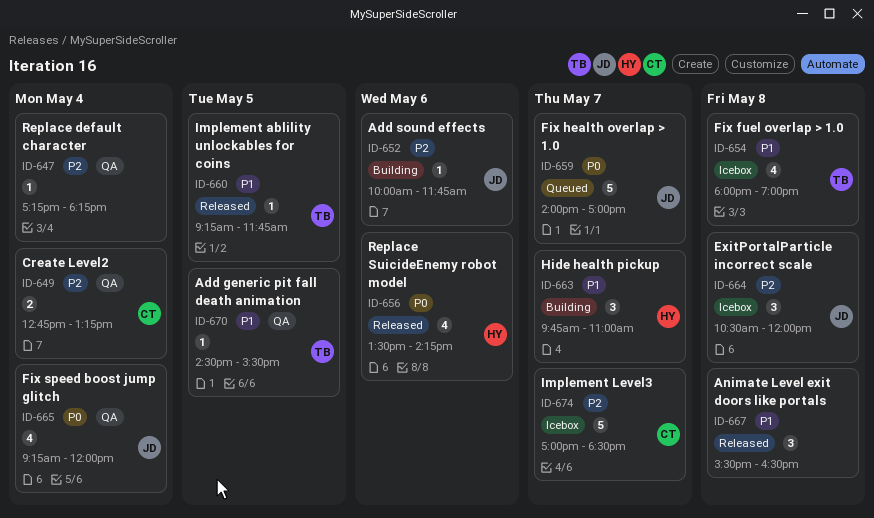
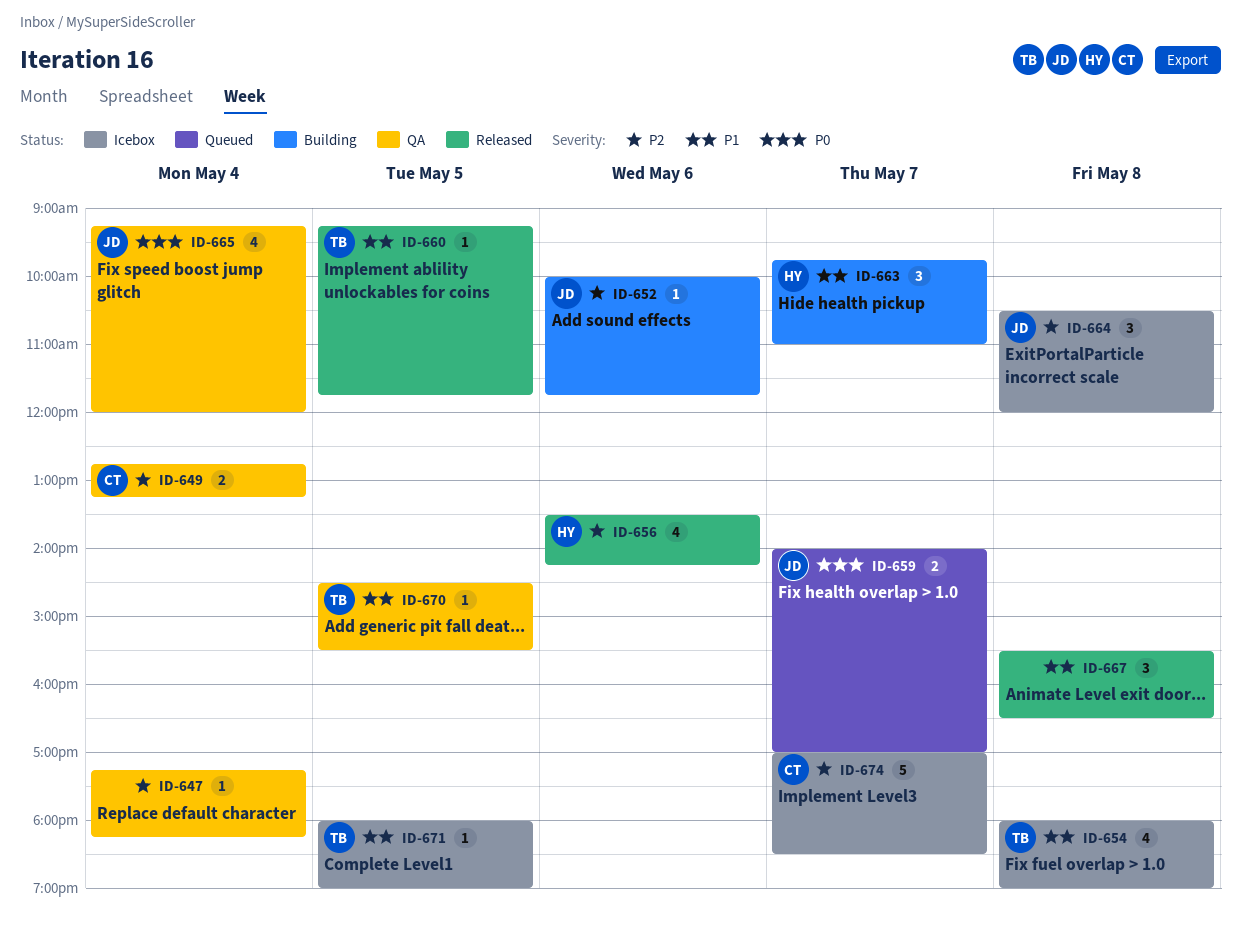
ID-656, priority: P0 -> P2
ID-659, estimate: 5 -> 2
ID-671: none -> present

